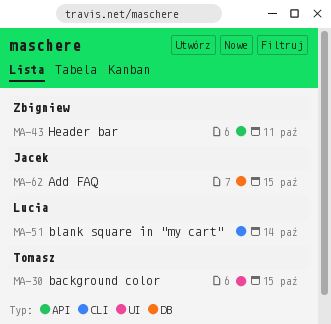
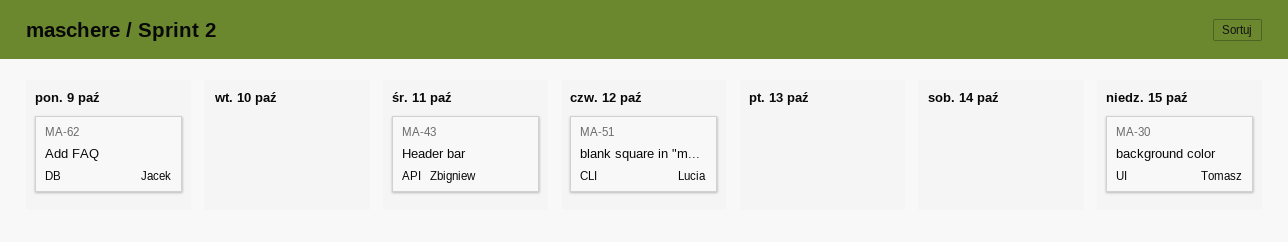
MA-51, due: Oct 14 -> Oct 12
MA-62, due: Oct 15 -> Oct 9

